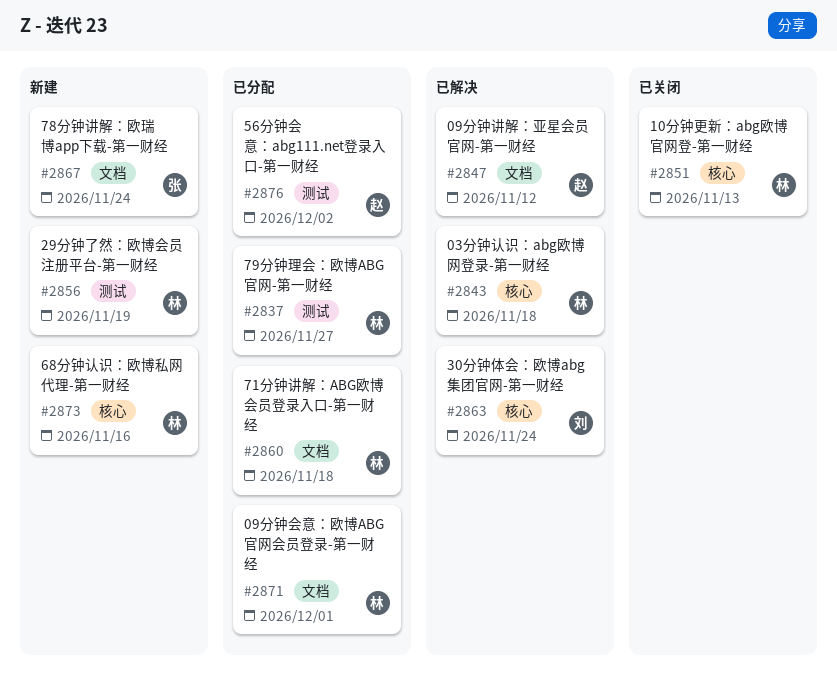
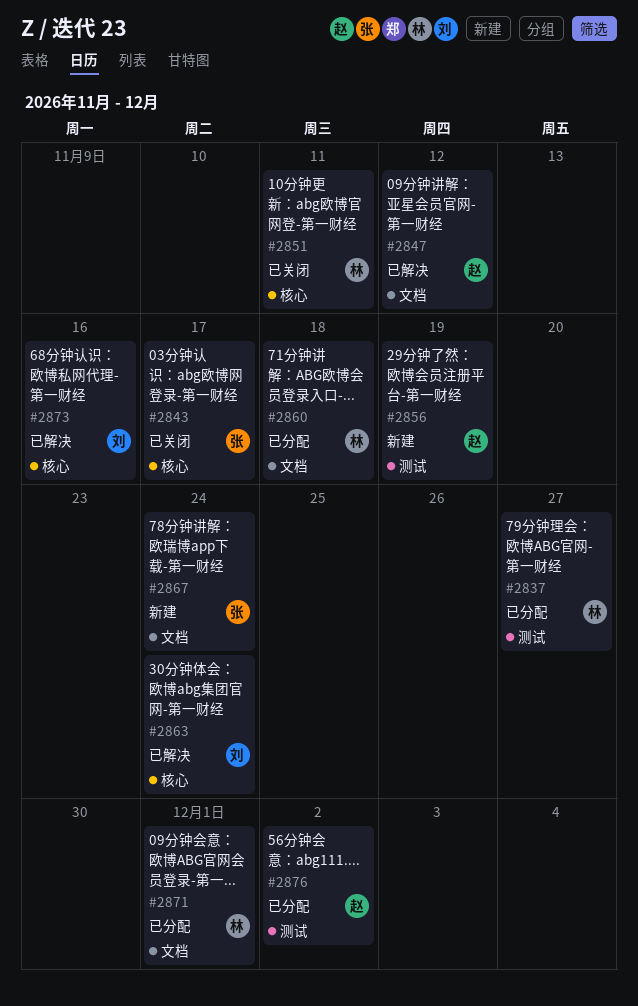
#2843, status: 已解决 -> 已关闭
#2843, owner: 林 -> 张
#2843, due: Nov 18 -> Nov 17
#2851, due: Nov 13 -> Nov 11
#2856, owner: 林 -> 赵
#2873, status: 新建 -> 已解决
#2873, owner: 林 -> 刘

